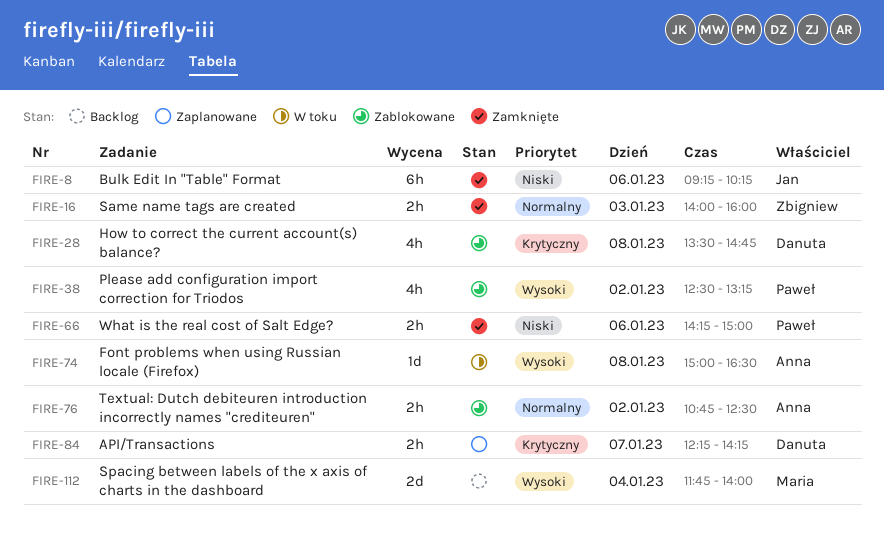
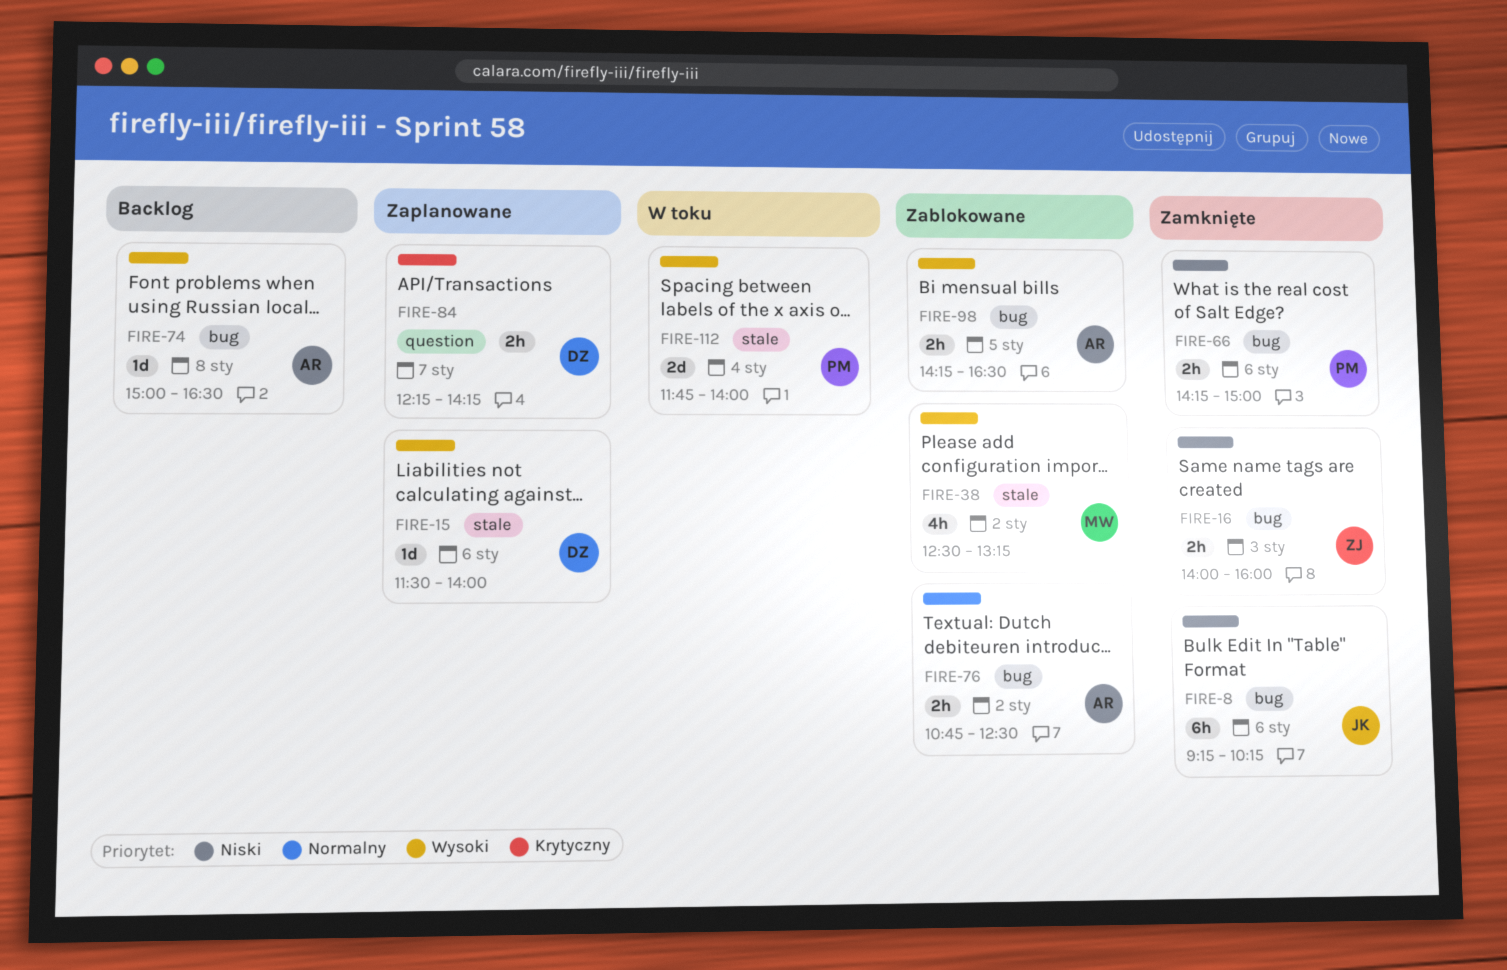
FIRE-15: none -> present
FIRE-16, priority: Normalny -> Niski
FIRE-28: present -> none
FIRE-38, owner: Paweł -> Maria
FIRE-74, status: W toku -> Backlog
FIRE-98: none -> present
FIRE-112, status: Backlog -> W toku
FIRE-112, owner: Maria -> Paweł

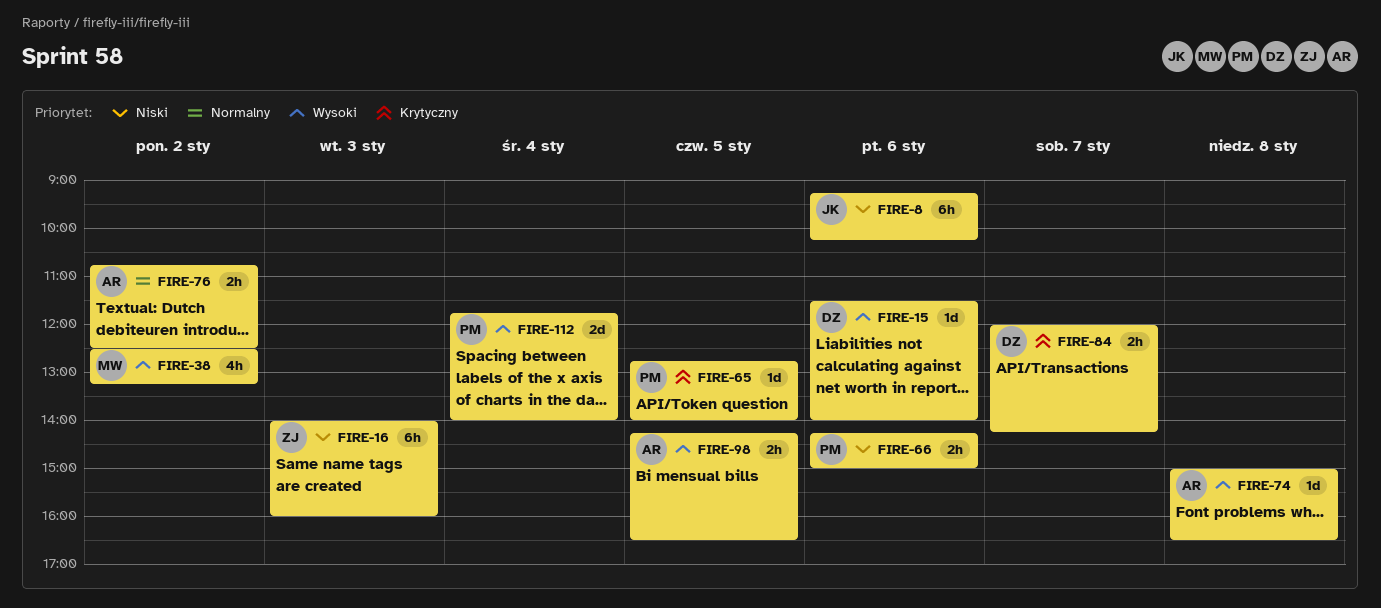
FIRE-16, estimate: 2h -> 6h
FIRE-65: none -> present
FIRE-84, begins: 12:15 -> 12:00

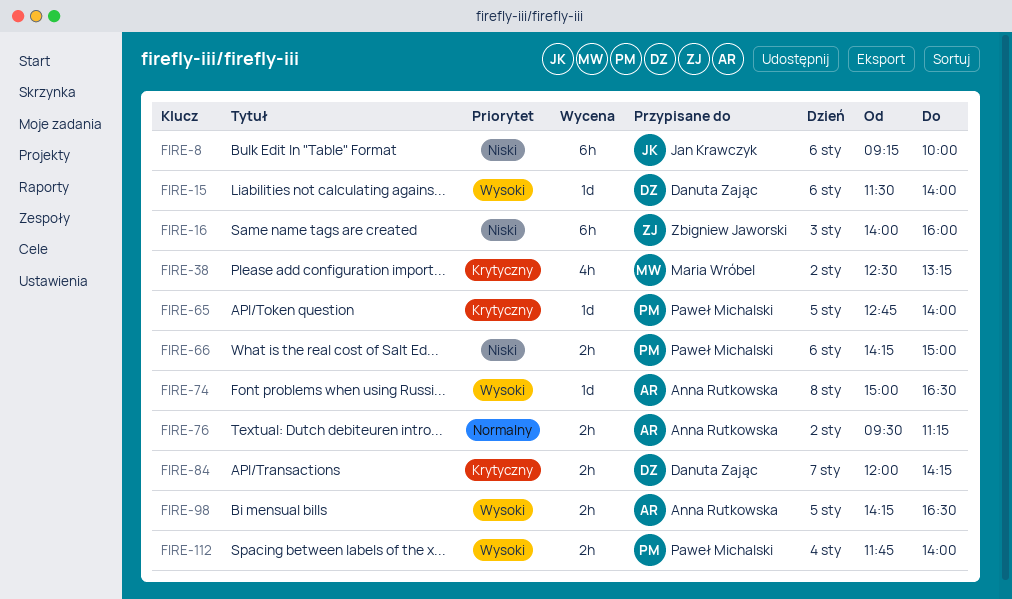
FIRE-8, ends: 10:15 -> 10:00
FIRE-38, priority: Wysoki -> Krytyczny
FIRE-76, begins: 10:45 -> 09:30
FIRE-76, ends: 12:30 -> 11:15
FIRE-112, estimate: 2d -> 2h

